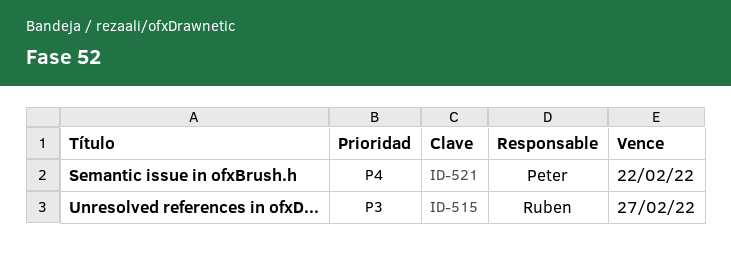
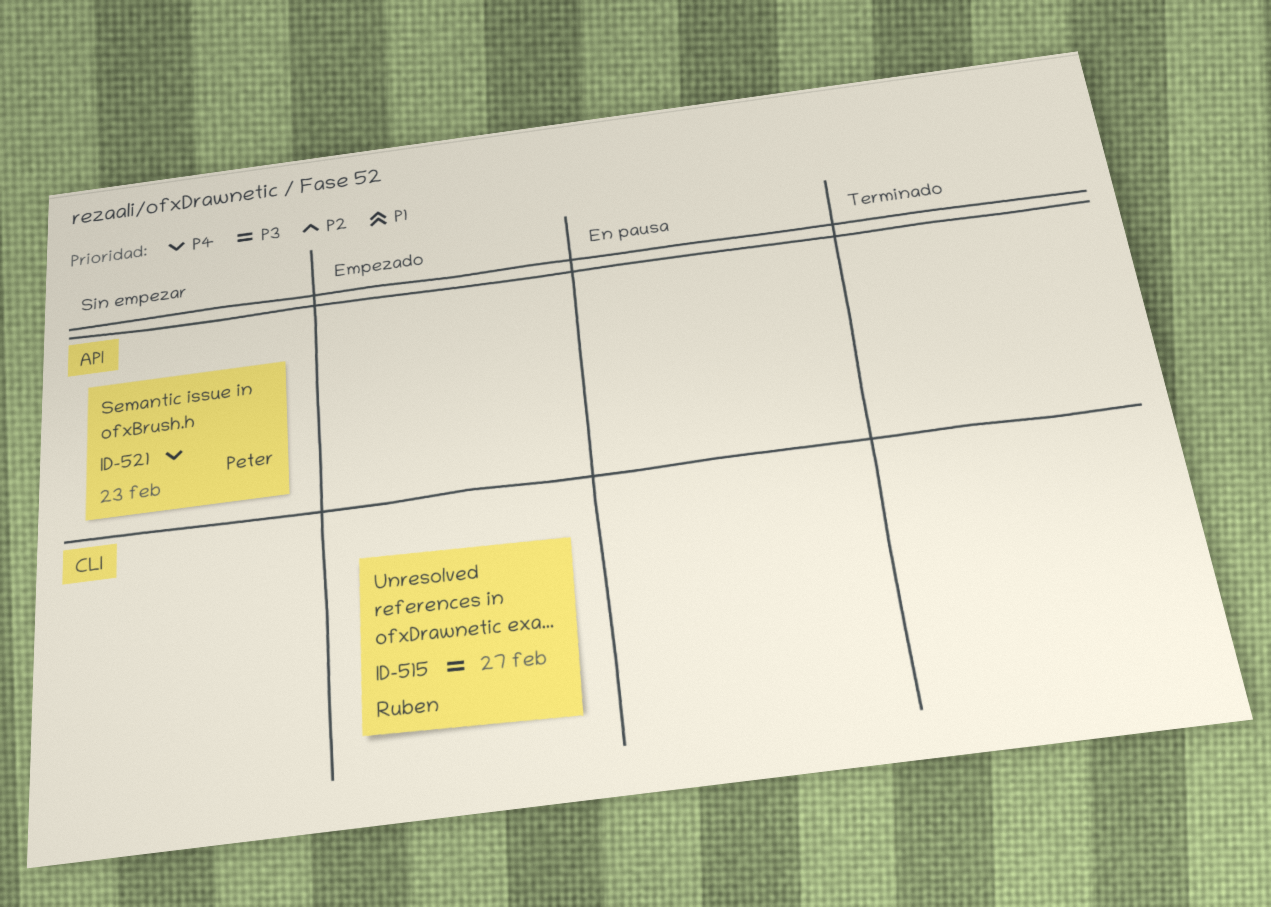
ID-521, due: Feb 22 -> Feb 23

